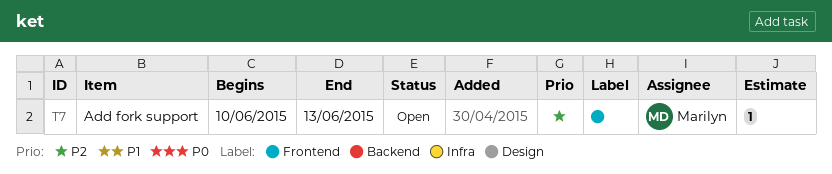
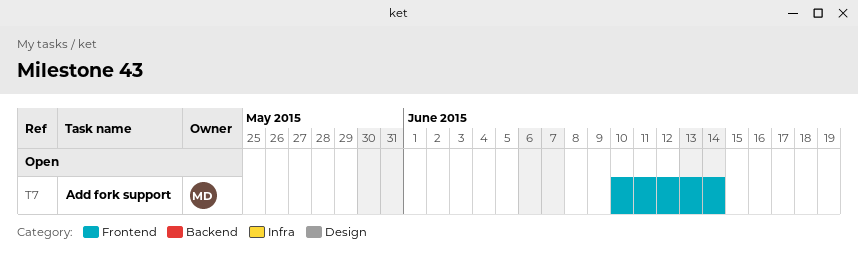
T7, due: Jun 13 -> Jun 14

